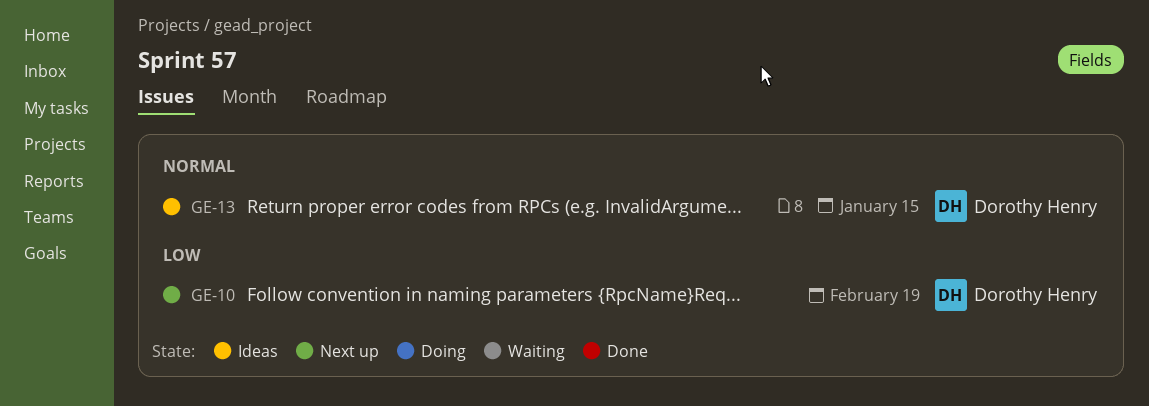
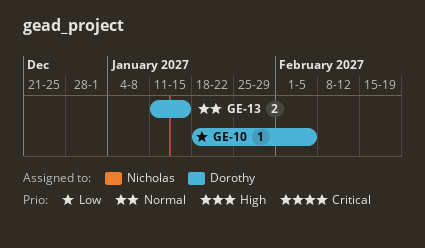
GE-10, due: Feb 19 -> Feb 5

